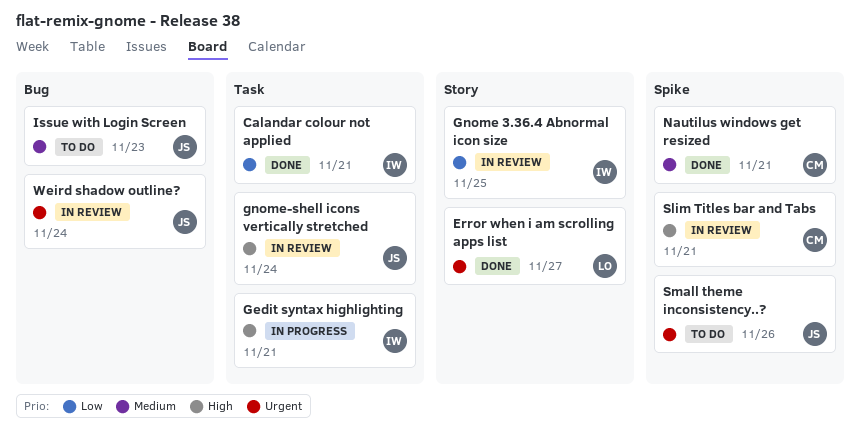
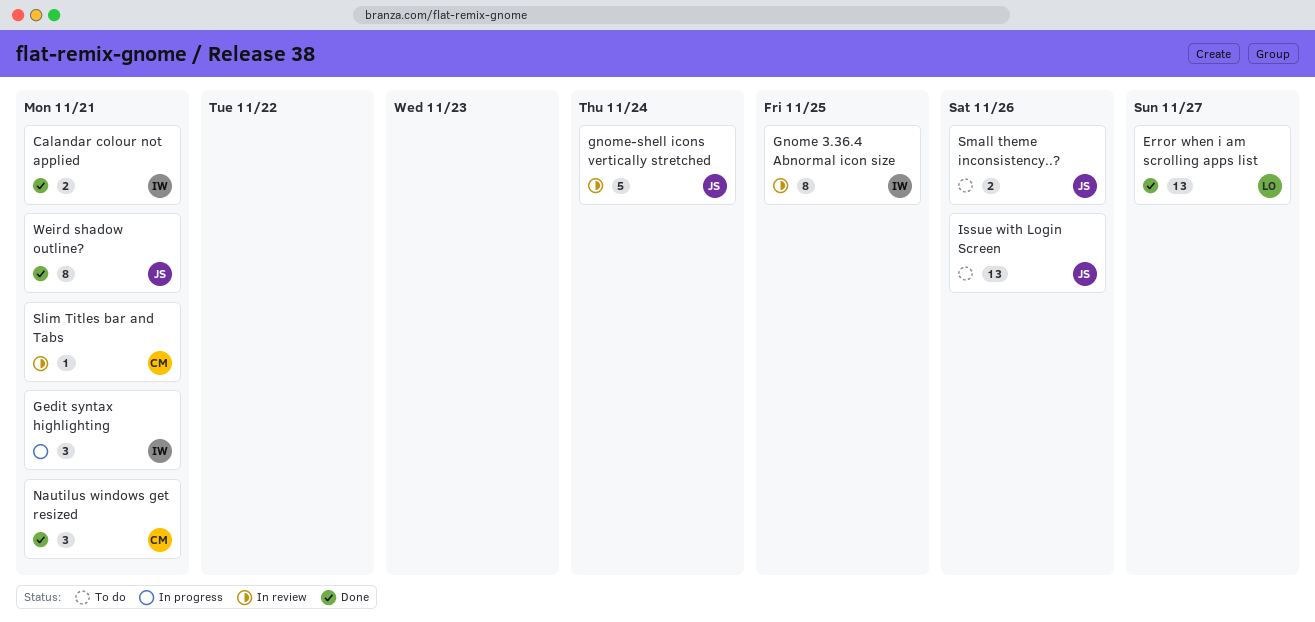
Issue with Login Screen, due: Nov 23 -> Nov 26
Weird shadow outline?, status: In review -> Done
Weird shadow outline?, due: Nov 24 -> Nov 21

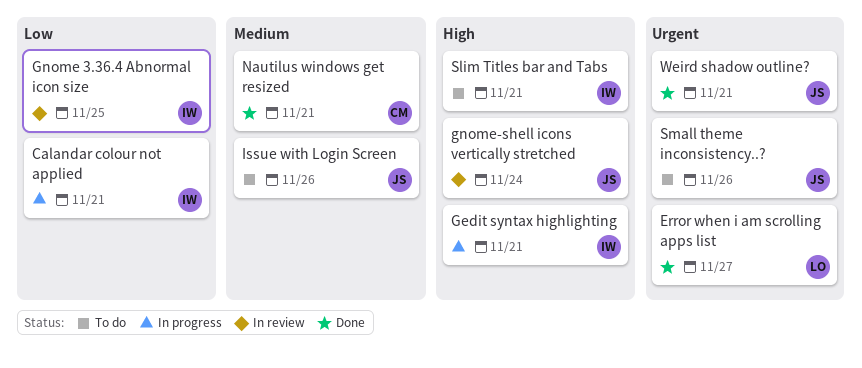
Calandar colour not applied, status: Done -> In progress
Slim Titles bar and Tabs, status: In review -> To do
Slim Titles bar and Tabs, owner: CM -> IW

